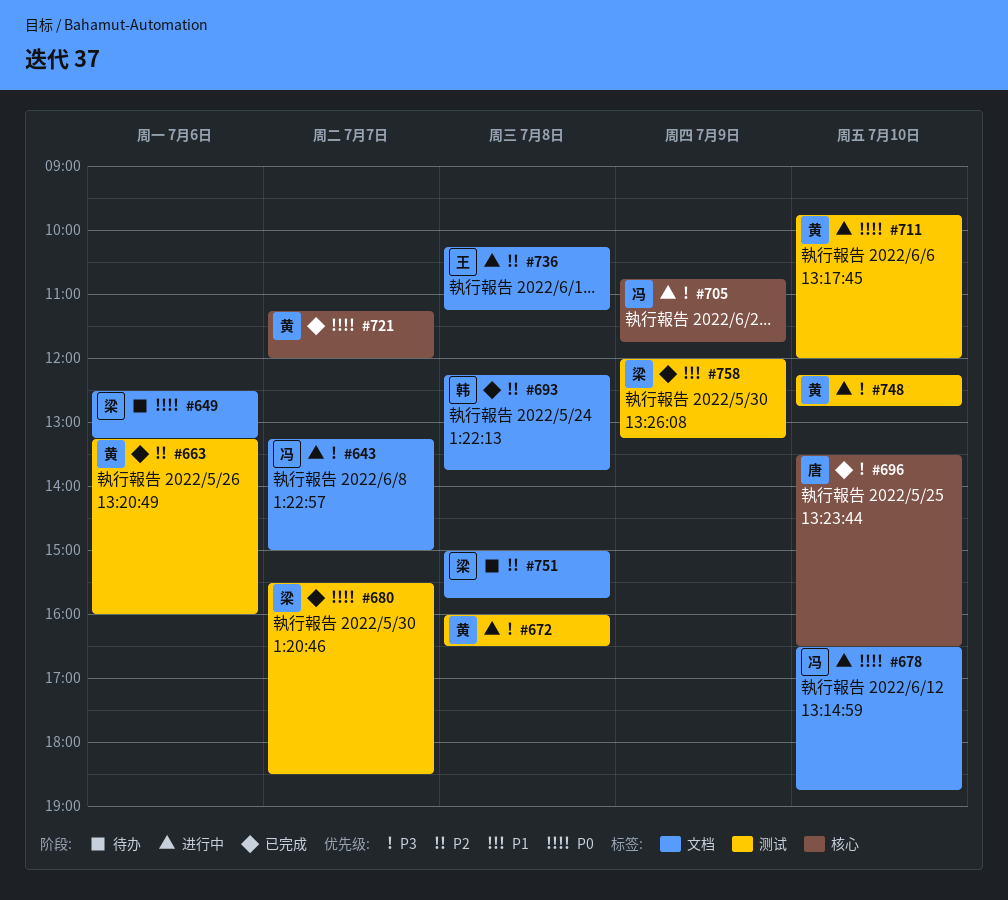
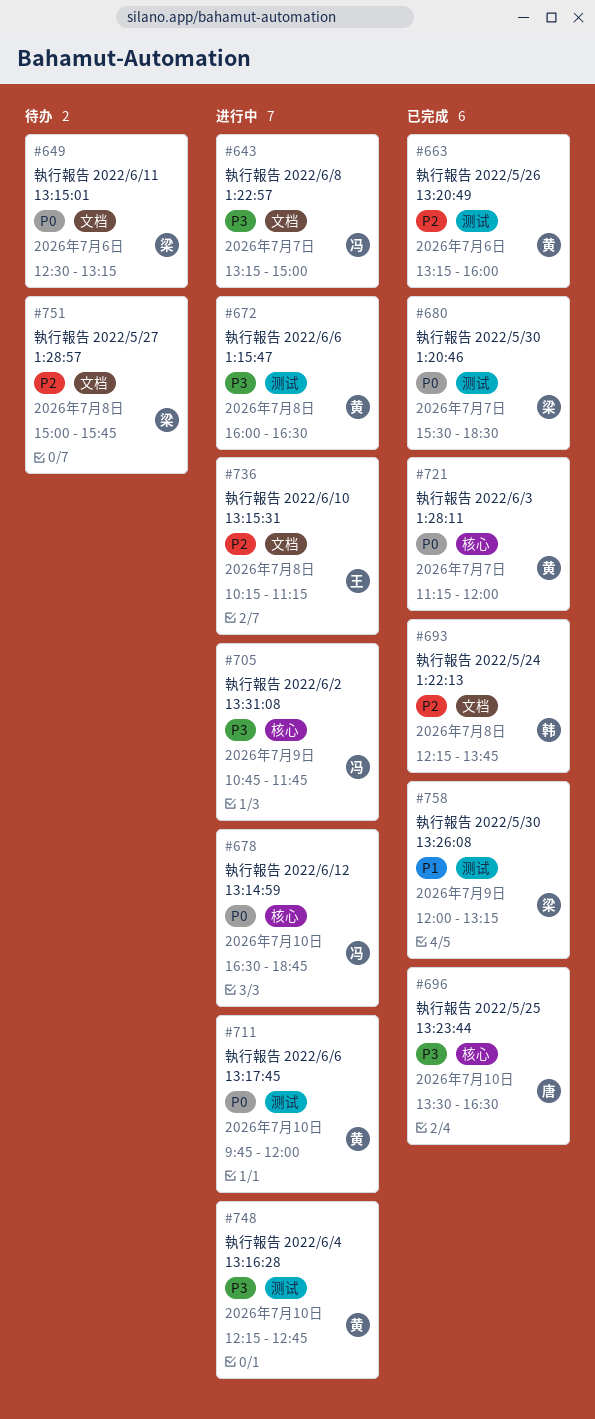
#678, label: 文档 -> 核心

